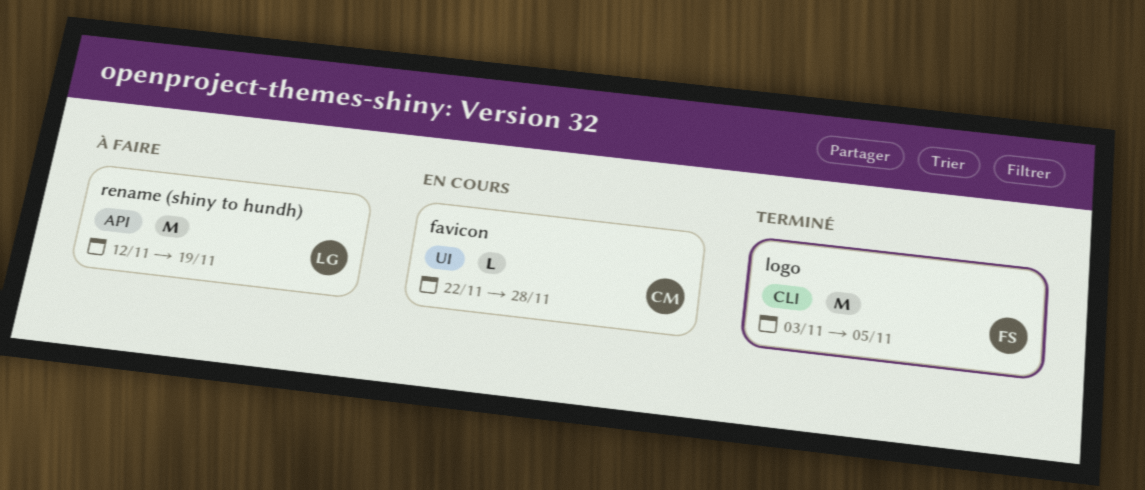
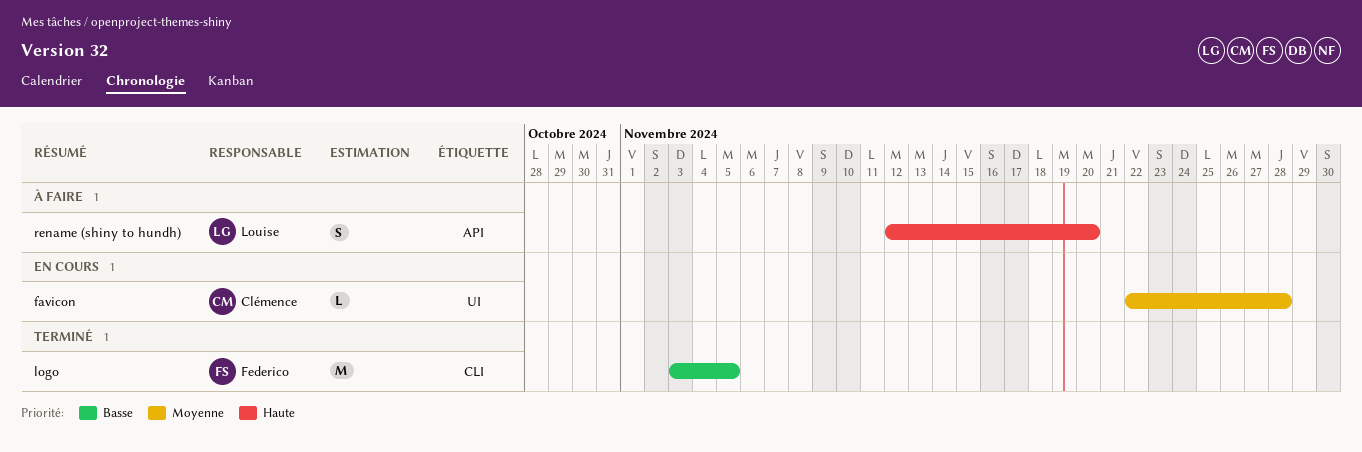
rename (shiny to hundh), estimate: M -> S
rename (shiny to hundh), due: Nov 19 -> Nov 20

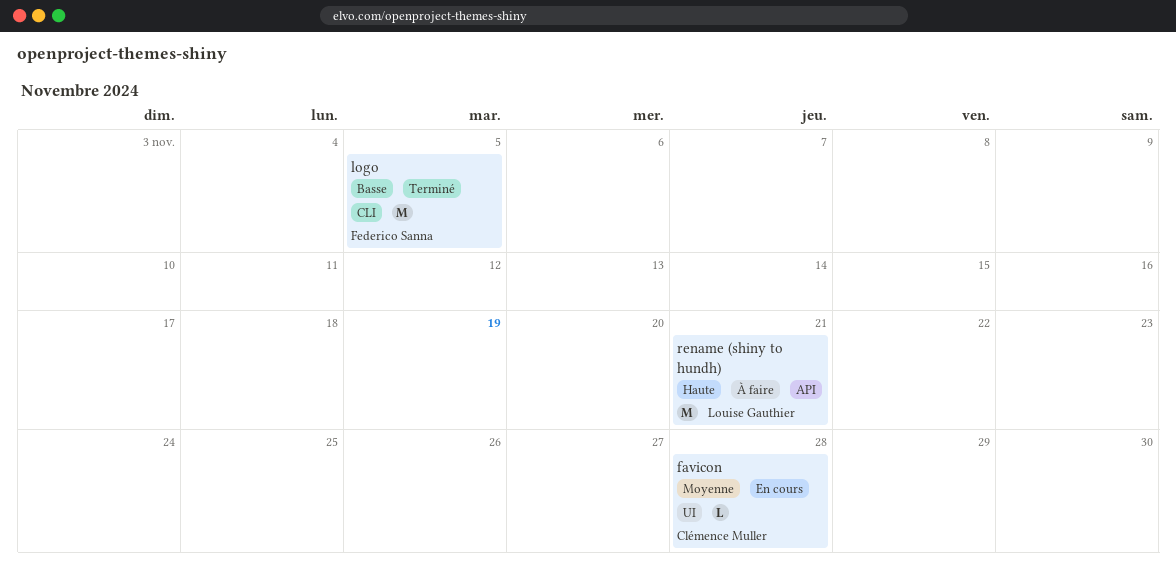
rename (shiny to hundh), estimate: S -> M
rename (shiny to hundh), due: Nov 20 -> Nov 21

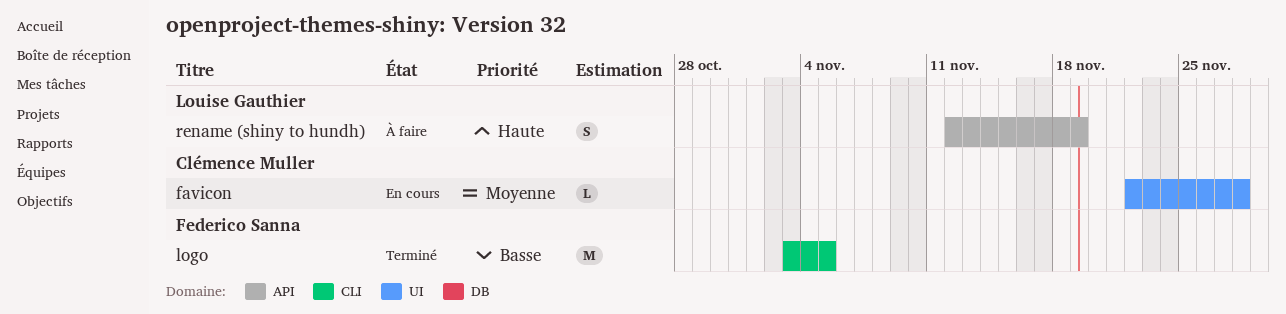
rename (shiny to hundh), estimate: M -> S
rename (shiny to hundh), due: Nov 21 -> Nov 19

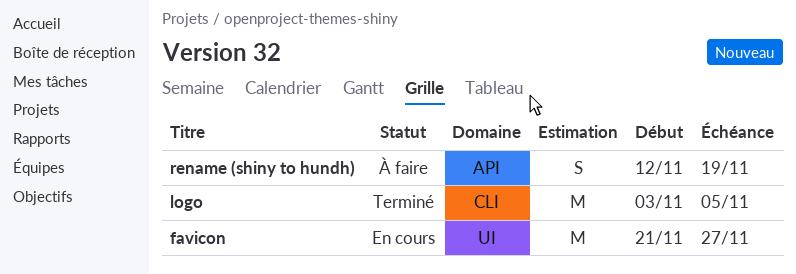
favicon, estimate: L -> M
favicon, start: Nov 22 -> Nov 21
favicon, due: Nov 28 -> Nov 27

